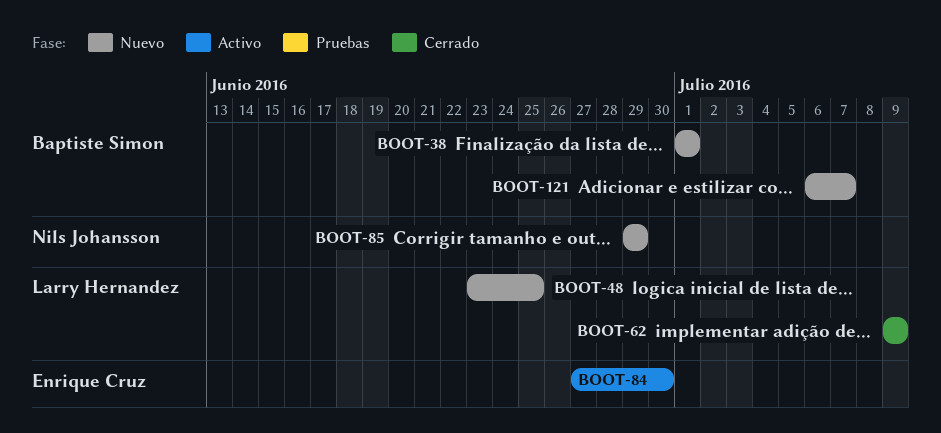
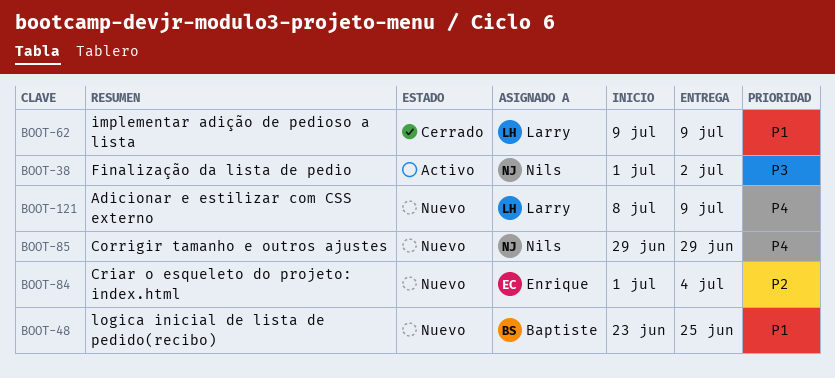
BOOT-38, status: Nuevo -> Activo
BOOT-38, owner: Baptiste Simon -> Nils Johansson
BOOT-38, due: Jul 1 -> Jul 2
BOOT-48, owner: Larry Hernandez -> Baptiste Simon
BOOT-84, status: Activo -> Nuevo
BOOT-84, start: Jun 27 -> Jul 1
BOOT-84, due: Jun 30 -> Jul 4
BOOT-121, owner: Baptiste Simon -> Larry Hernandez
BOOT-121, start: Jul 6 -> Jul 8
BOOT-121, due: Jul 7 -> Jul 9

